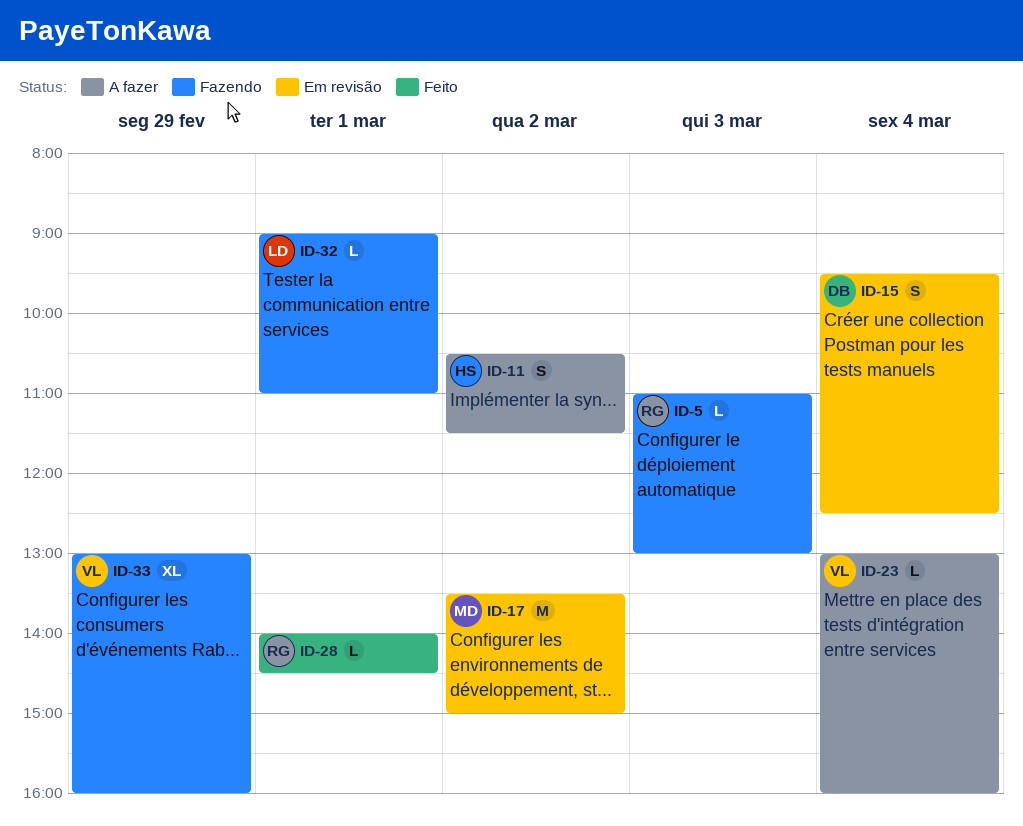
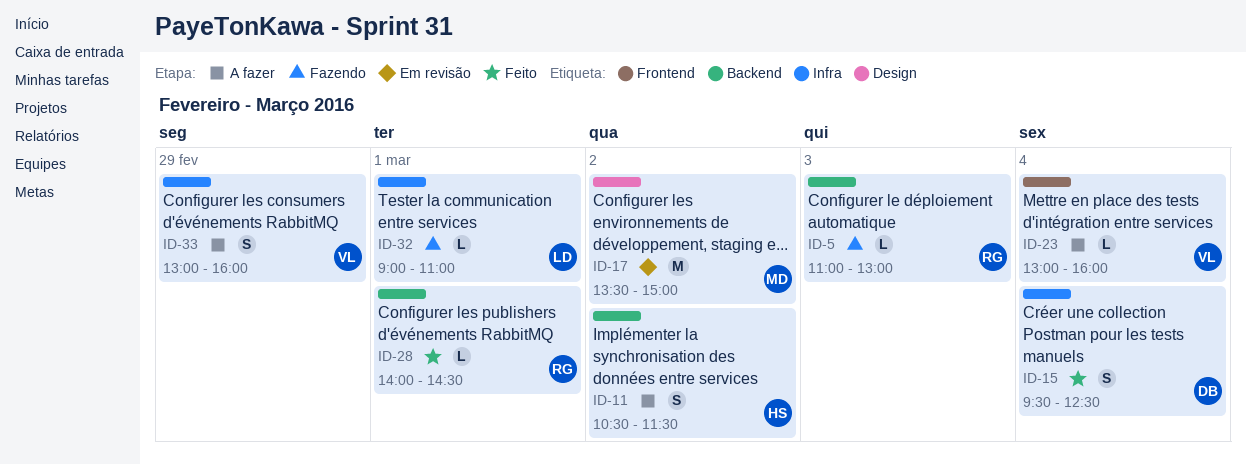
ID-15, status: Em revisão -> Feito
ID-33, status: Fazendo -> A fazer
ID-33, estimate: XL -> S

